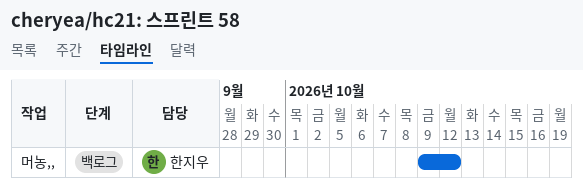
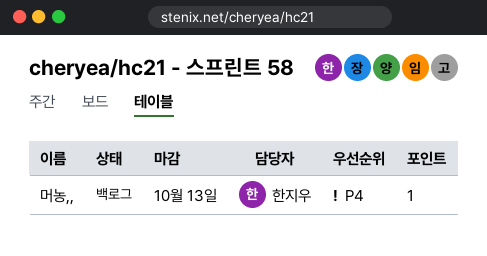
머농,,, due: Oct 12 -> Oct 13

